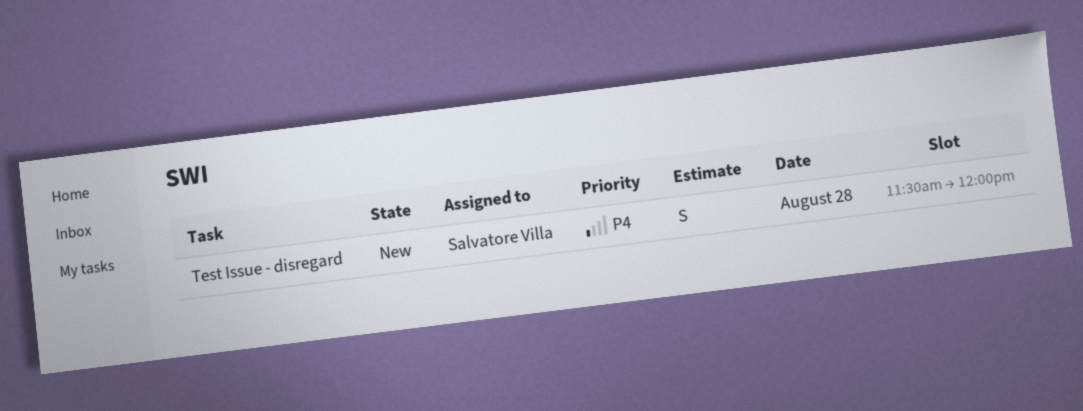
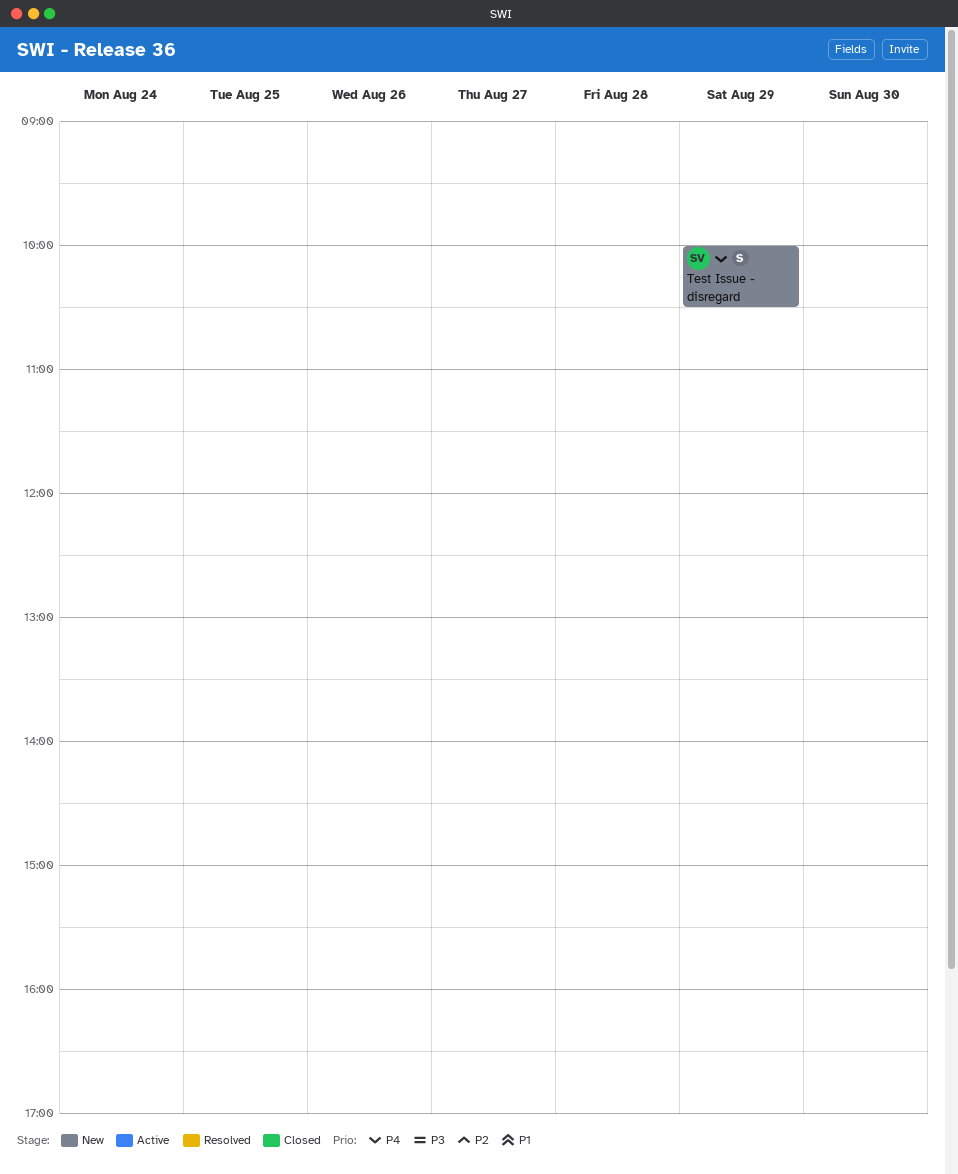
Test Issue - disregard, day: Aug 28 -> Aug 29
Test Issue - disregard, begins: 11:30 -> 10:00
Test Issue - disregard, ends: 12:00 -> 10:30

